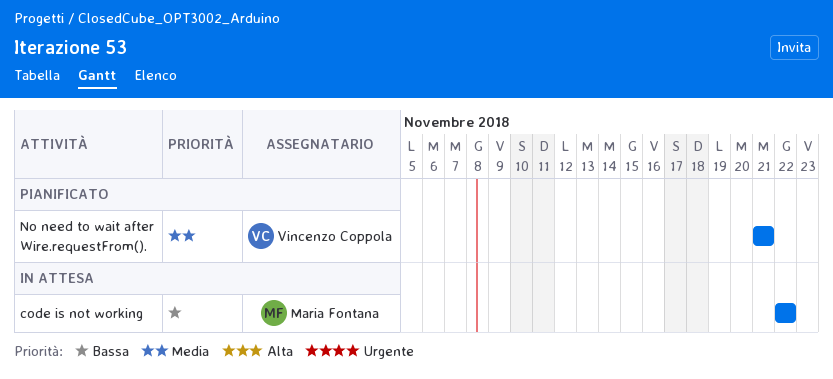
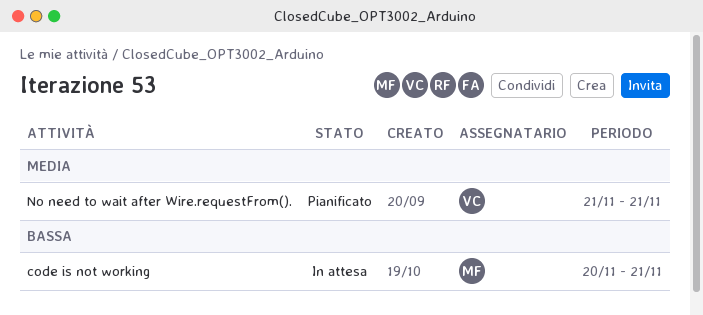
code is not working, start: Nov 22 -> Nov 20
code is not working, due: Nov 22 -> Nov 21

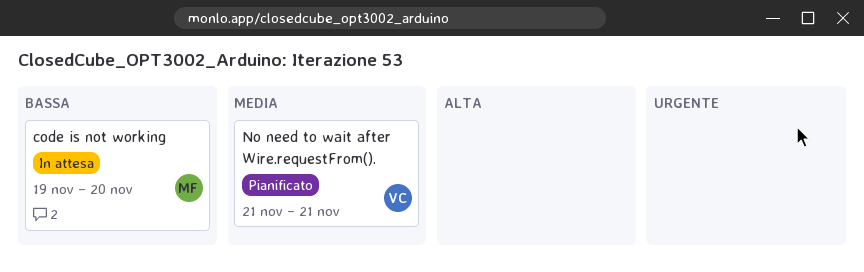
code is not working, start: Nov 20 -> Nov 19
code is not working, due: Nov 21 -> Nov 20

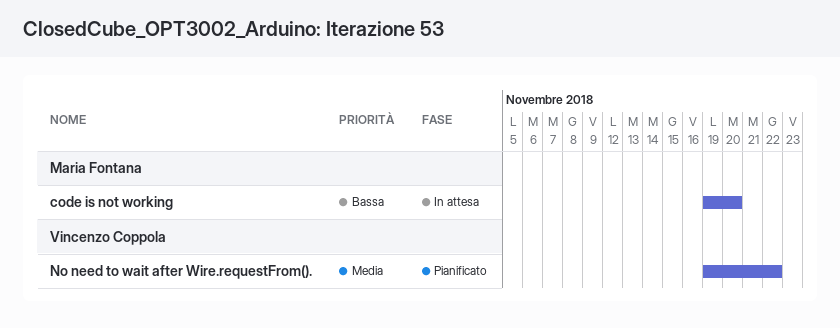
No need to wait after Wire.requestFrom()., start: Nov 21 -> Nov 19
No need to wait after Wire.requestFrom()., due: Nov 21 -> Nov 22

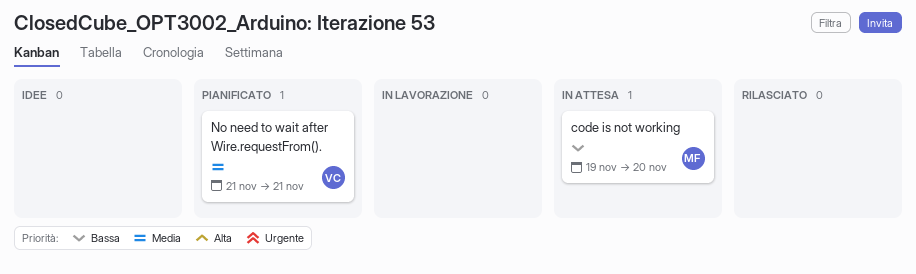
No need to wait after Wire.requestFrom()., start: Nov 19 -> Nov 21
No need to wait after Wire.requestFrom()., due: Nov 22 -> Nov 21

